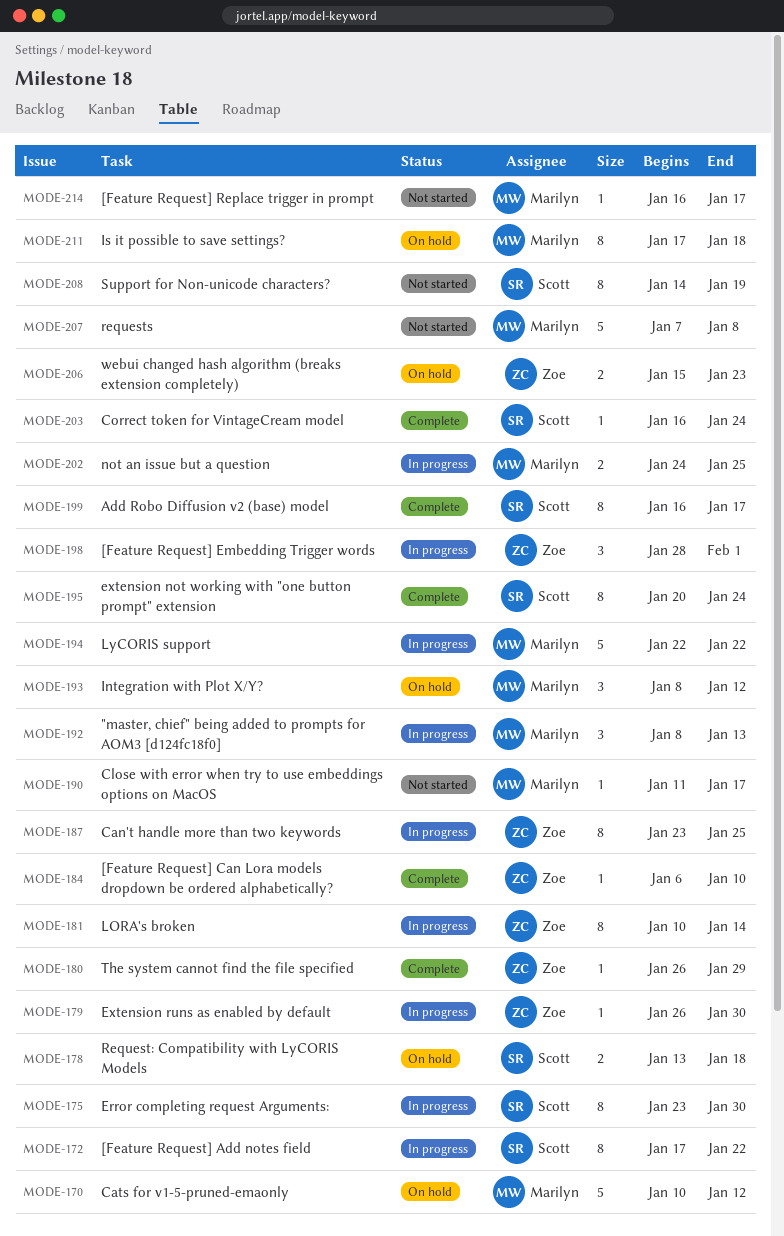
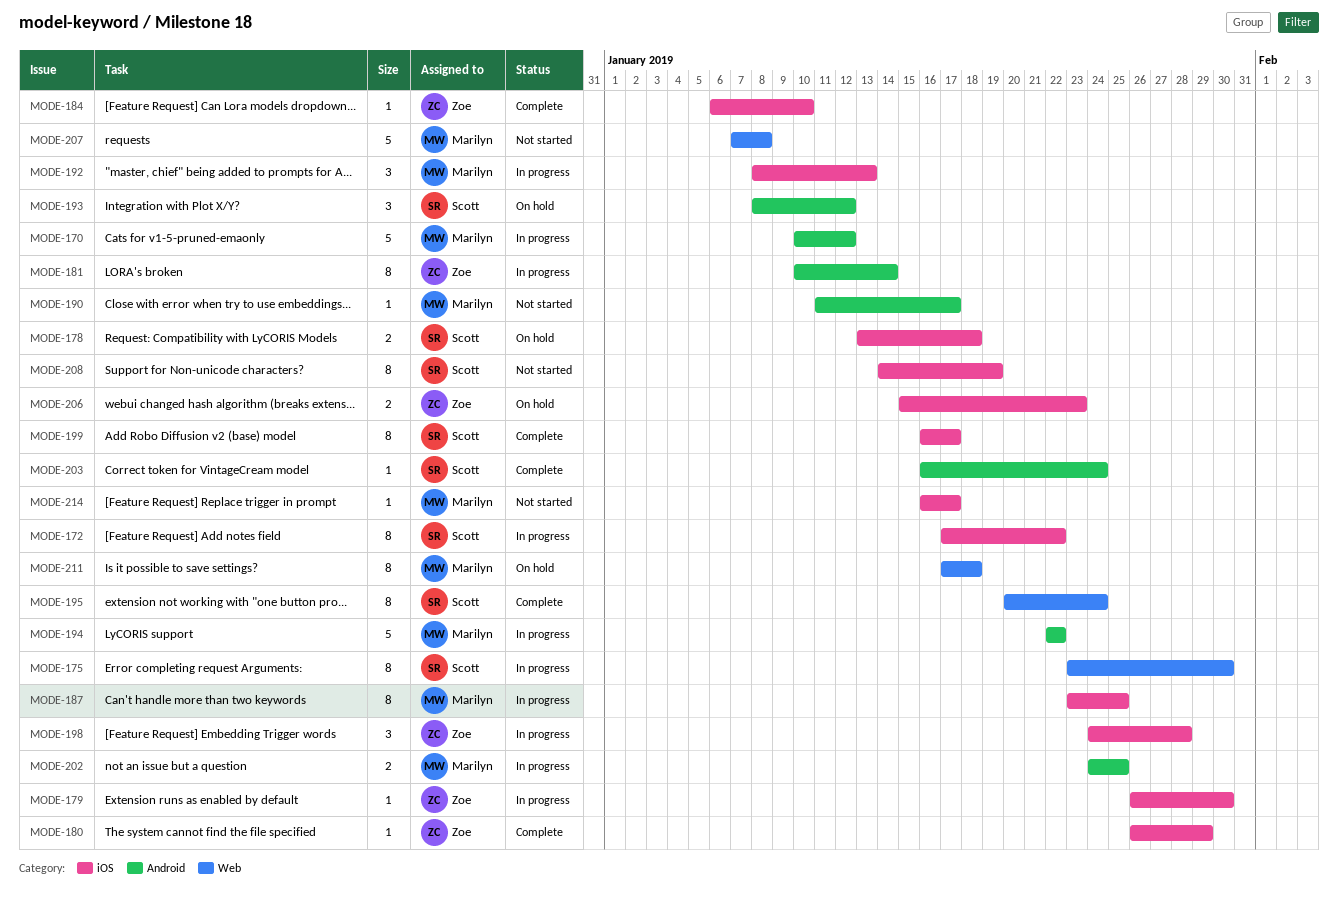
MODE-170, status: On hold -> In progress
MODE-187, owner: Zoe -> Marilyn
MODE-193, owner: Marilyn -> Scott
MODE-198, start: Jan 28 -> Jan 24
MODE-198, due: Feb 1 -> Jan 28

